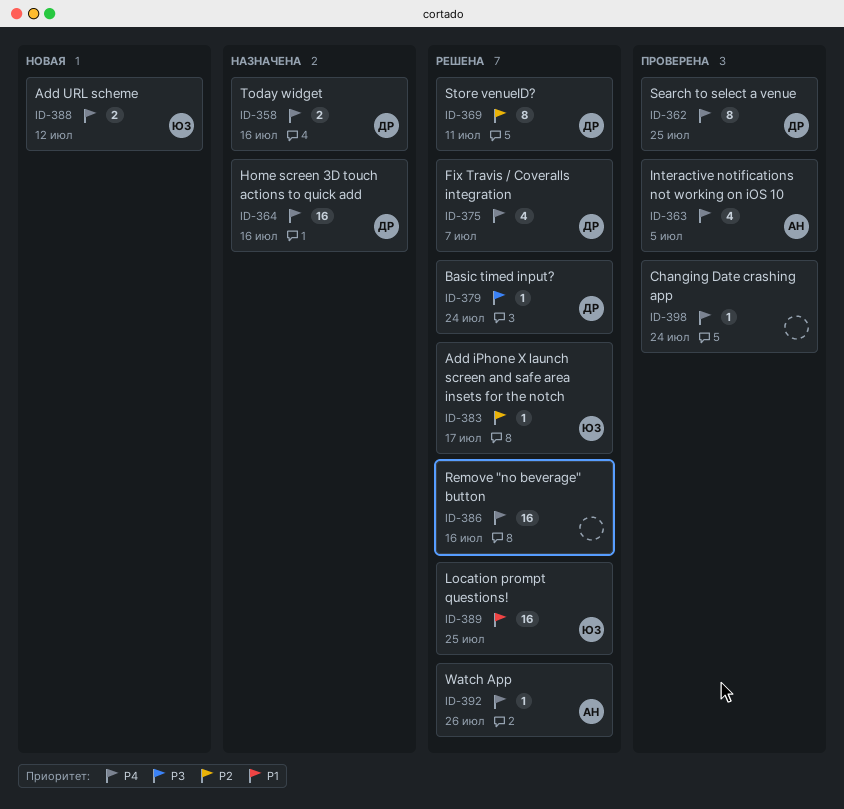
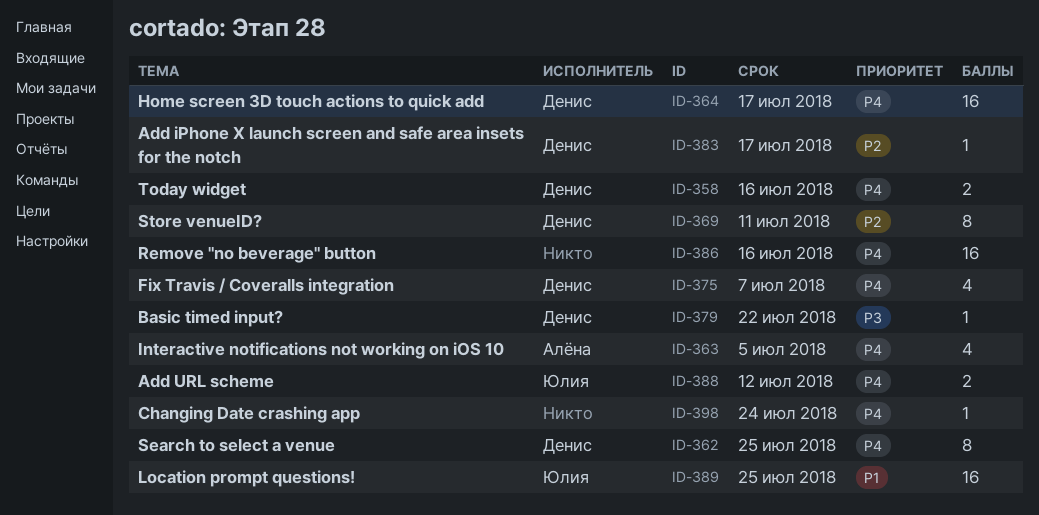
ID-364, due: Jul 16 -> Jul 17
ID-379, due: Jul 24 -> Jul 22
ID-383, owner: Юлия -> Денис
ID-392: present -> none

